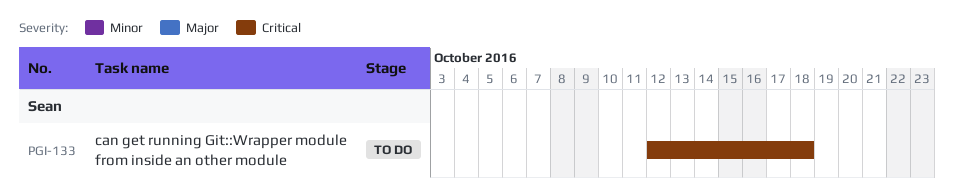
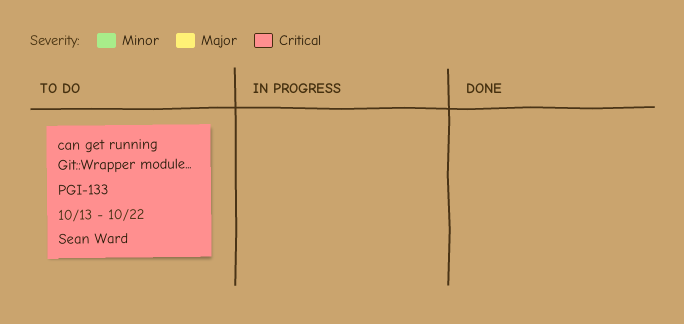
PGI-133, start: Oct 12 -> Oct 13
PGI-133, due: Oct 18 -> Oct 22

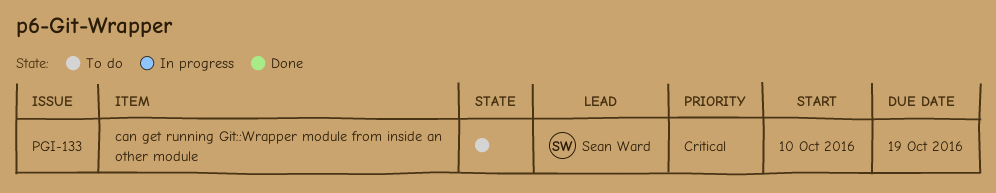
PGI-133, start: Oct 13 -> Oct 10
PGI-133, due: Oct 22 -> Oct 19

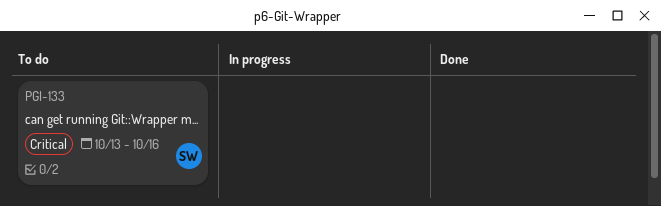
PGI-133, start: Oct 10 -> Oct 13
PGI-133, due: Oct 19 -> Oct 16

